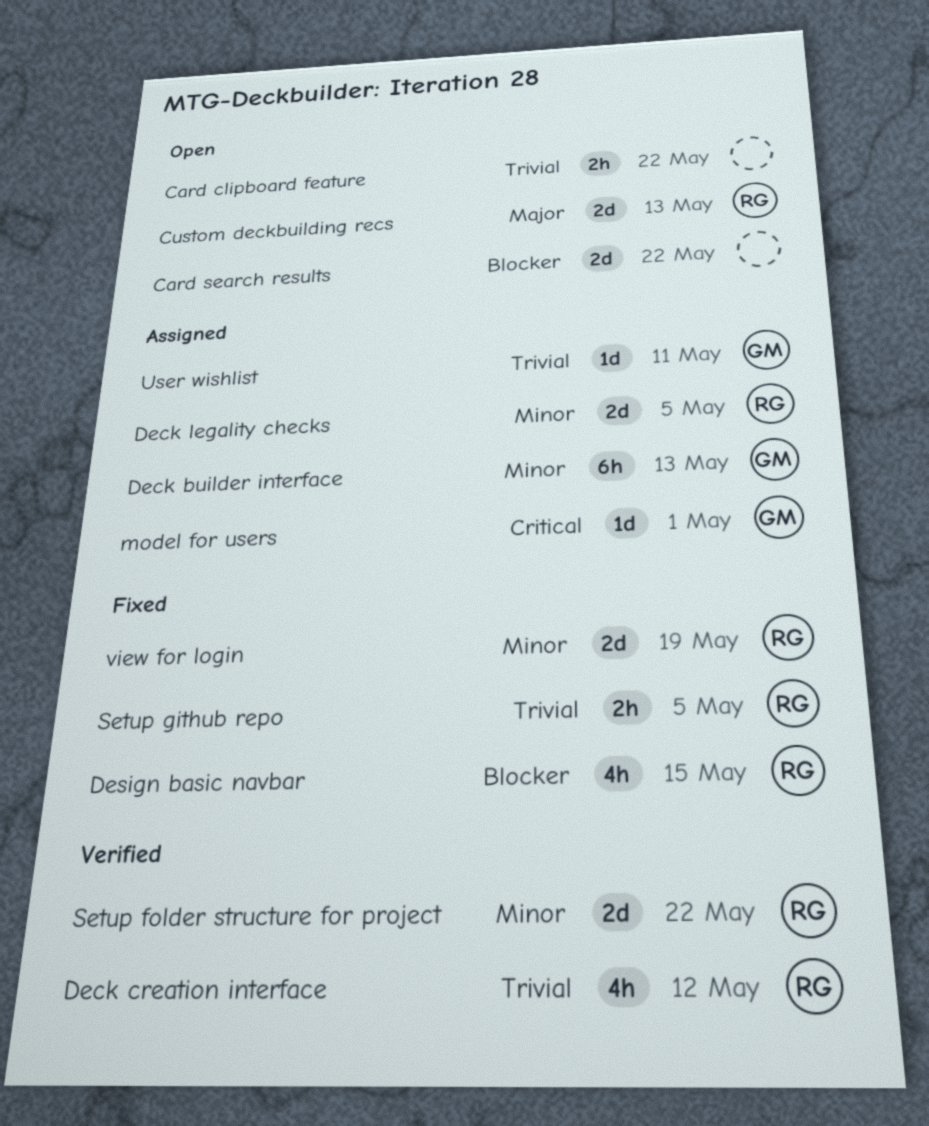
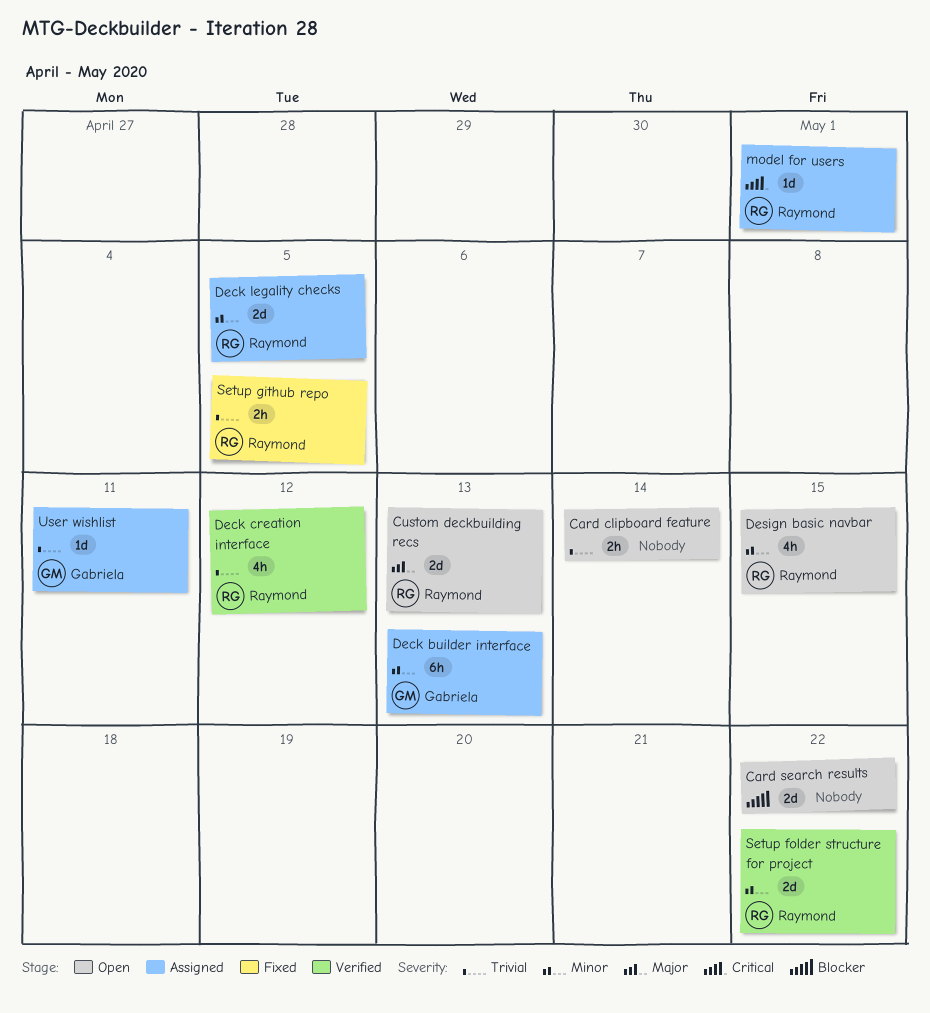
Card clipboard feature, due: May 22 -> May 14
Design basic navbar, status: Fixed -> Open
Design basic navbar, priority: Blocker -> Minor
model for users, owner: Gabriela -> Raymond
view for login: present -> none

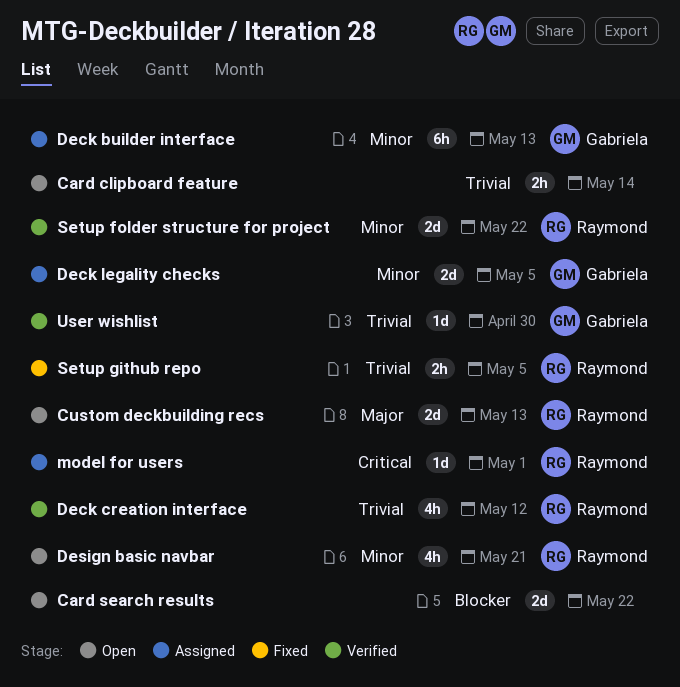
Deck legality checks, owner: Raymond -> Gabriela
Design basic navbar, due: May 15 -> May 21
User wishlist, status: Assigned -> Verified
User wishlist, due: May 11 -> Apr 30

